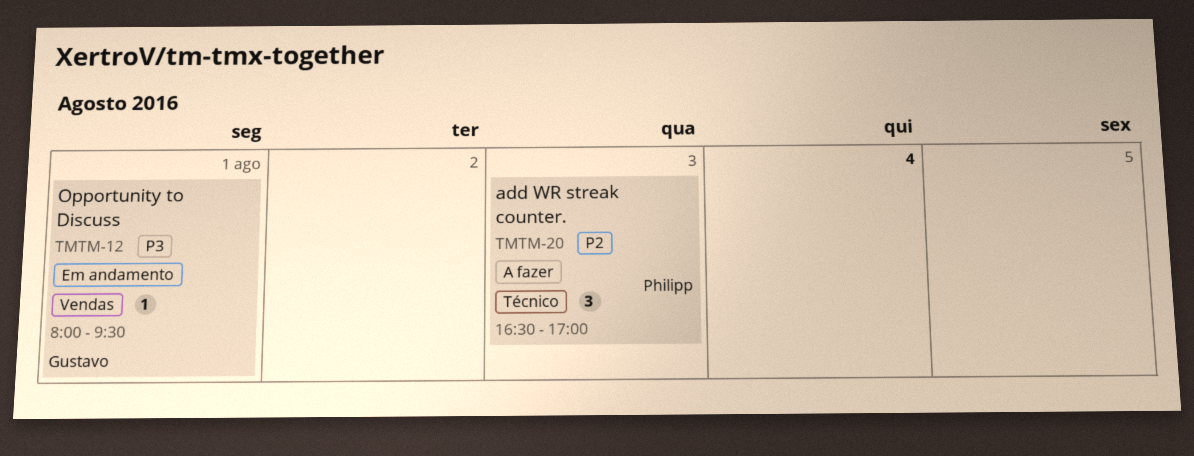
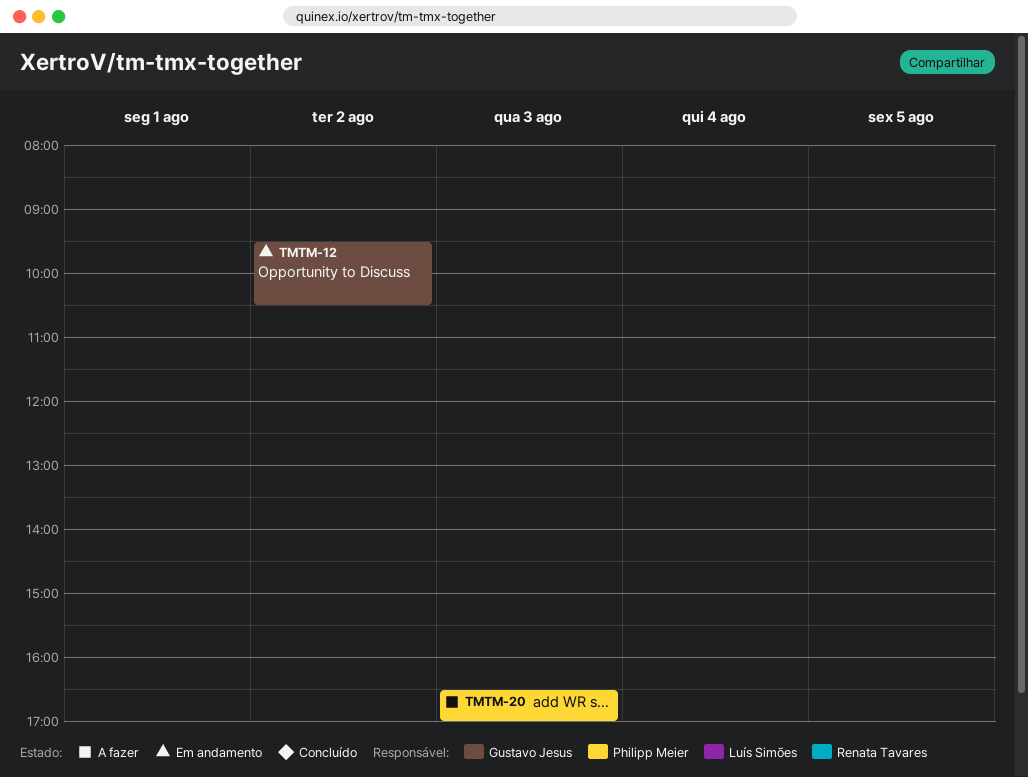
TMTM-12, day: Aug 1 -> Aug 2
TMTM-12, begins: 08:00 -> 09:30
TMTM-12, ends: 09:30 -> 10:30

